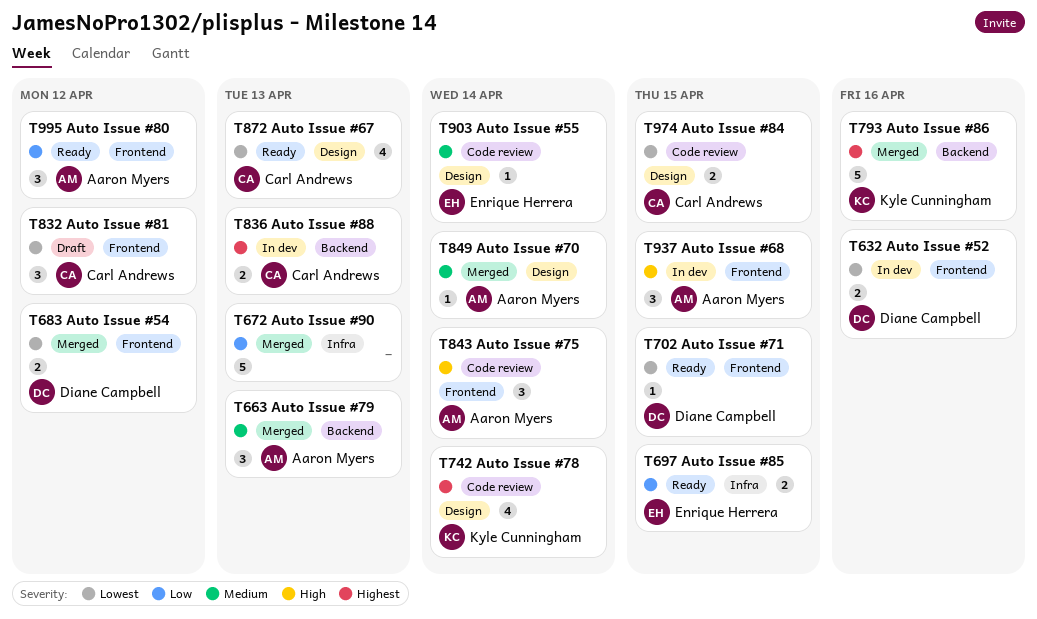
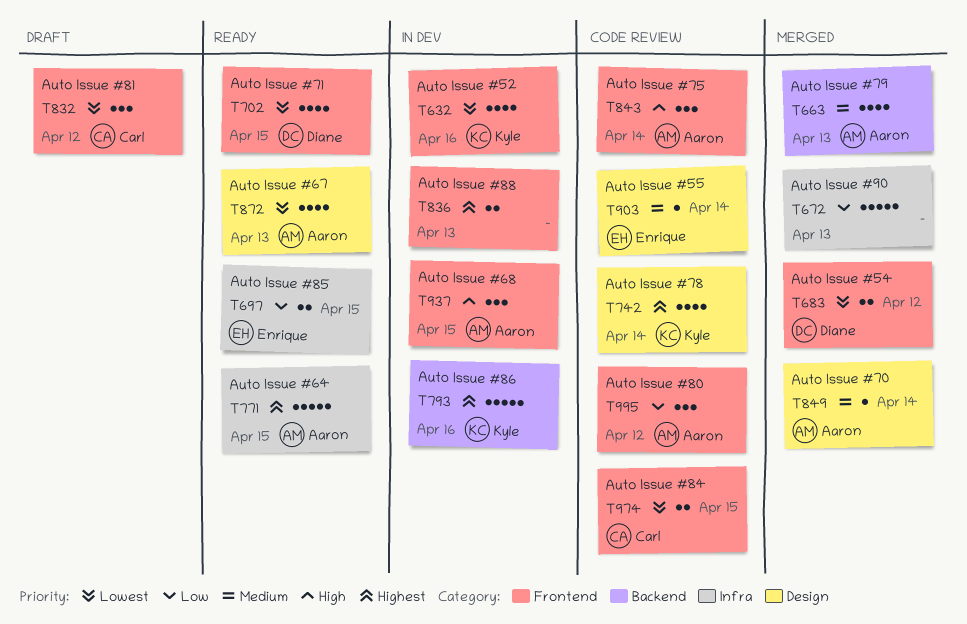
T632, owner: Diane Campbell -> Kyle Cunningham
T632, estimate: 2 -> 4
T663, estimate: 3 -> 4
T702, estimate: 1 -> 4
T771: none -> present
T793, status: Merged -> In dev
T836, owner: Carl Andrews -> none
T836, label: Backend -> Frontend
T872, owner: Carl Andrews -> Aaron Myers
T974, label: Design -> Frontend
T995, status: Ready -> Code review

